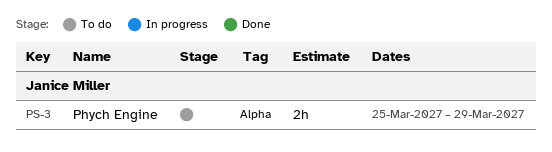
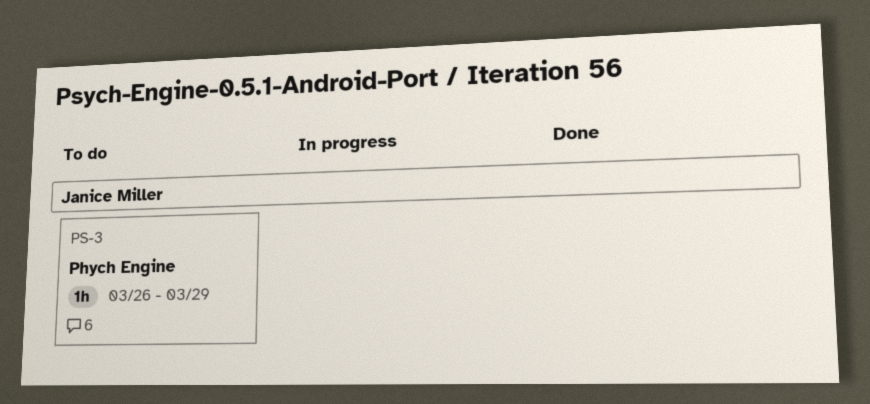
PS-3, estimate: 2h -> 1h
PS-3, start: Mar 25 -> Mar 26

